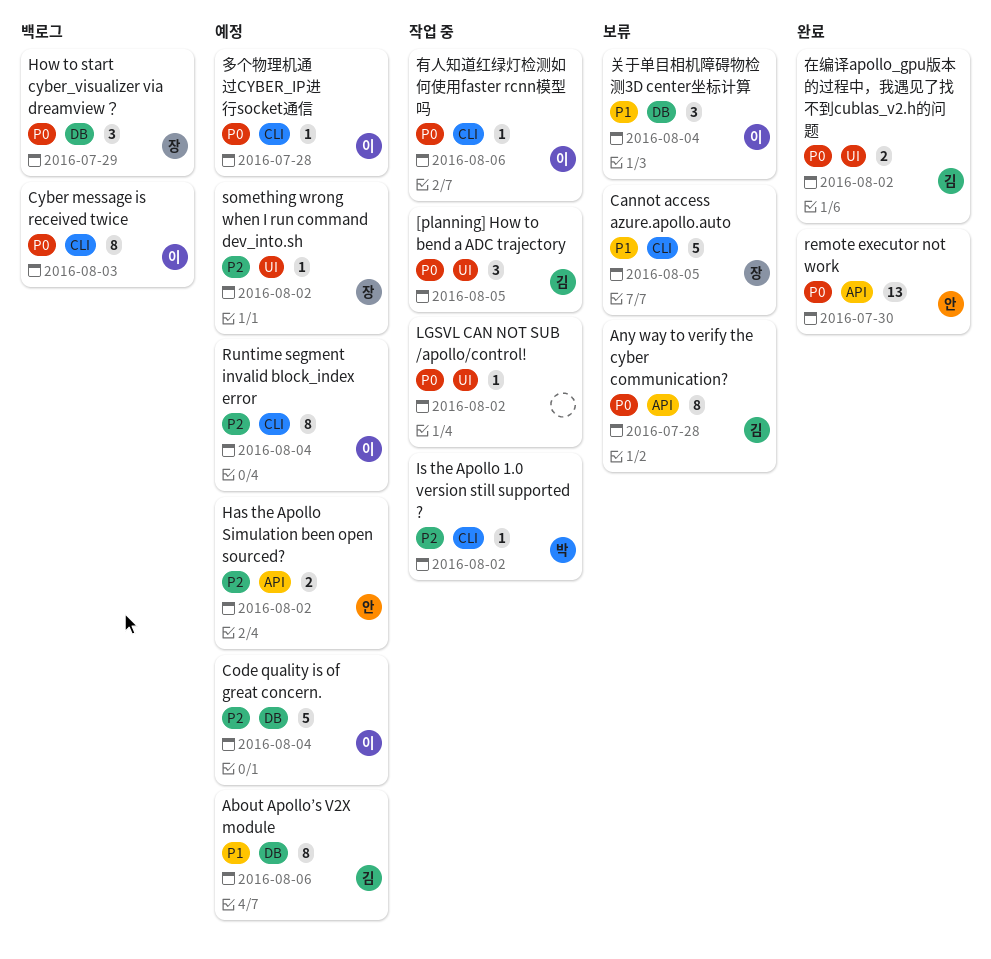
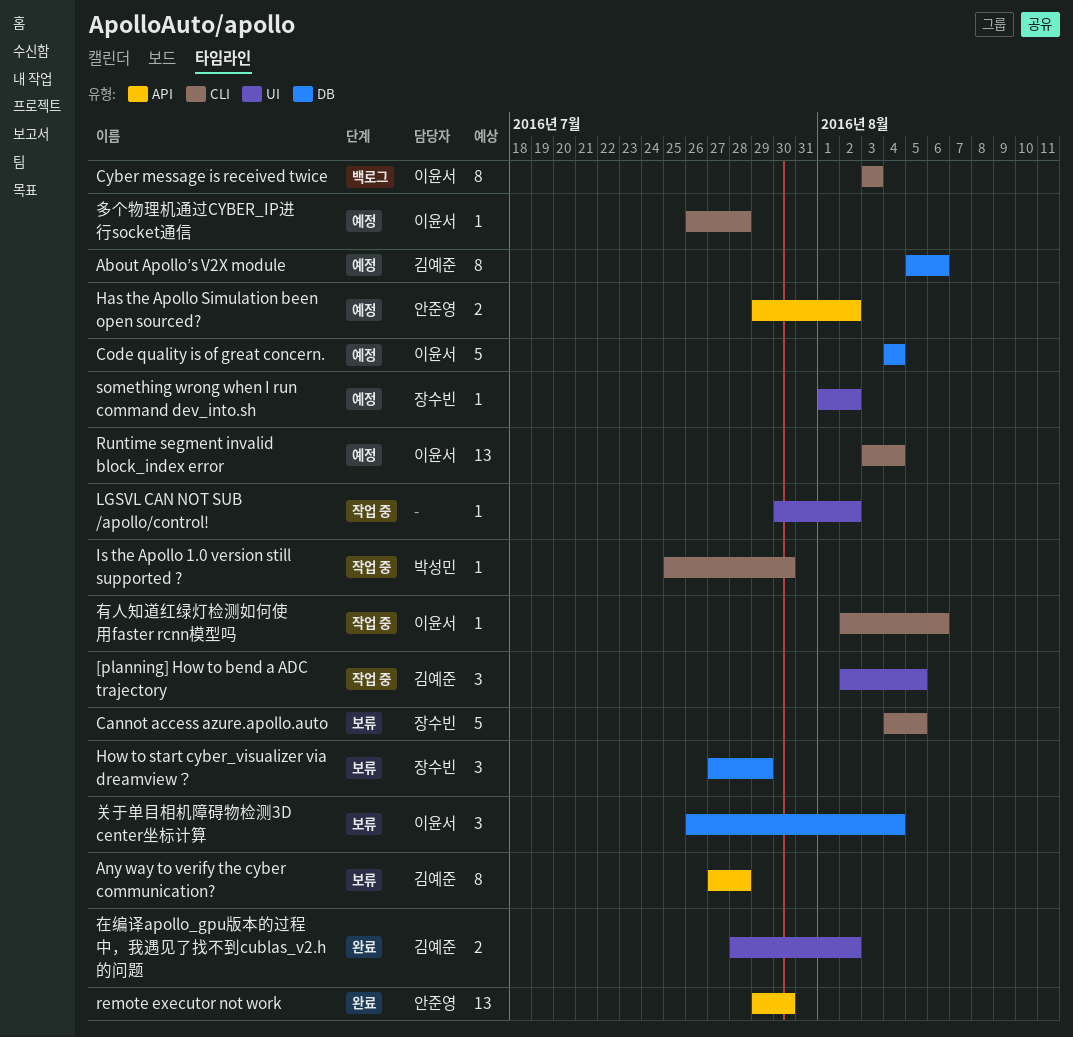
How to start cyber_visualizer via dreamview？, status: 백로그 -> 보류
Is the Apollo 1.0 version still supported ?, due: Aug 2 -> Jul 30
Runtime segment invalid block_index error, estimate: 8 -> 13

